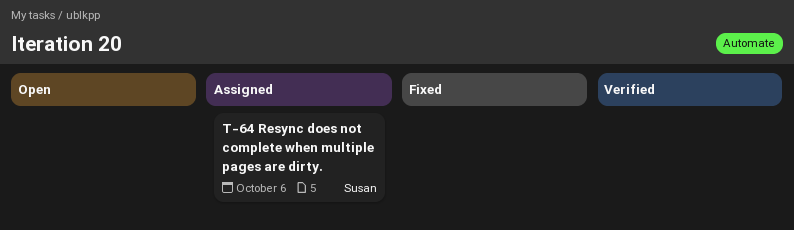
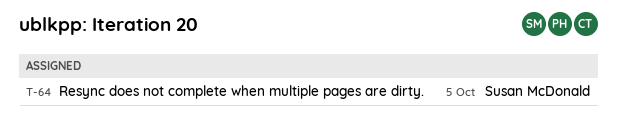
T-64, due: Oct 6 -> Oct 5

